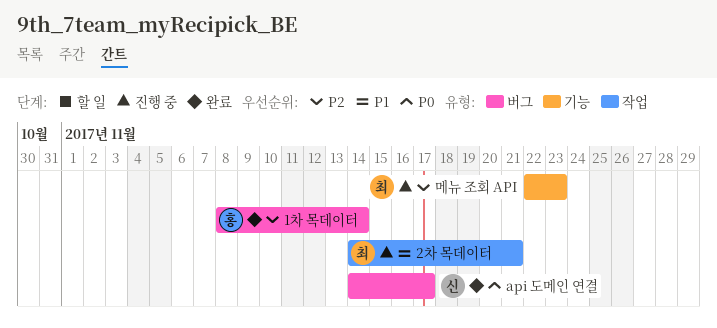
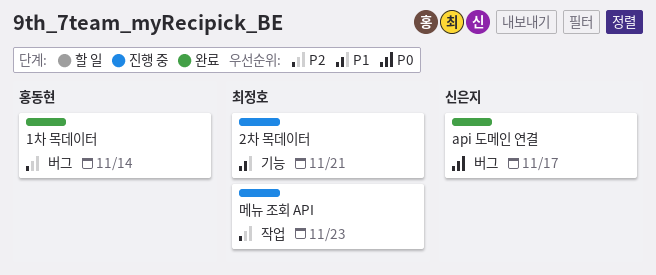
2차 목데이터, label: 작업 -> 기능
메뉴 조회 API, label: 기능 -> 작업

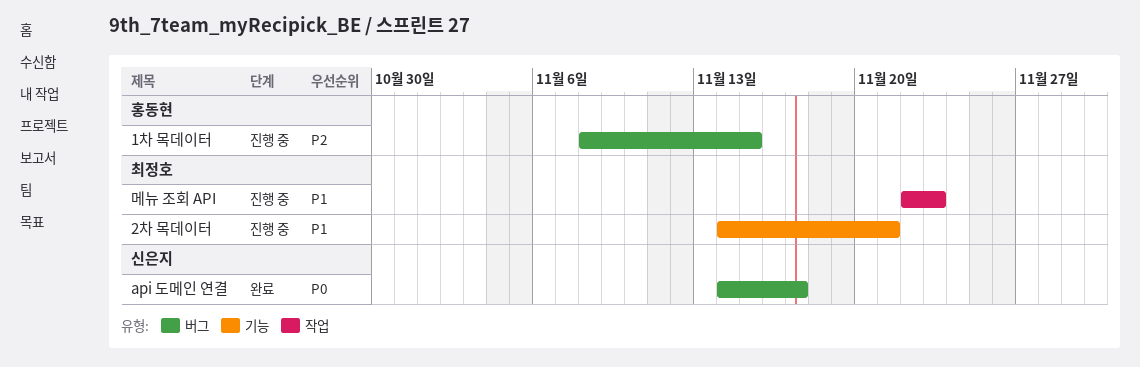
1차 목데이터, status: 완료 -> 진행 중
1차 목데이터, due: Nov 14 -> Nov 15
메뉴 조회 API, priority: P2 -> P1

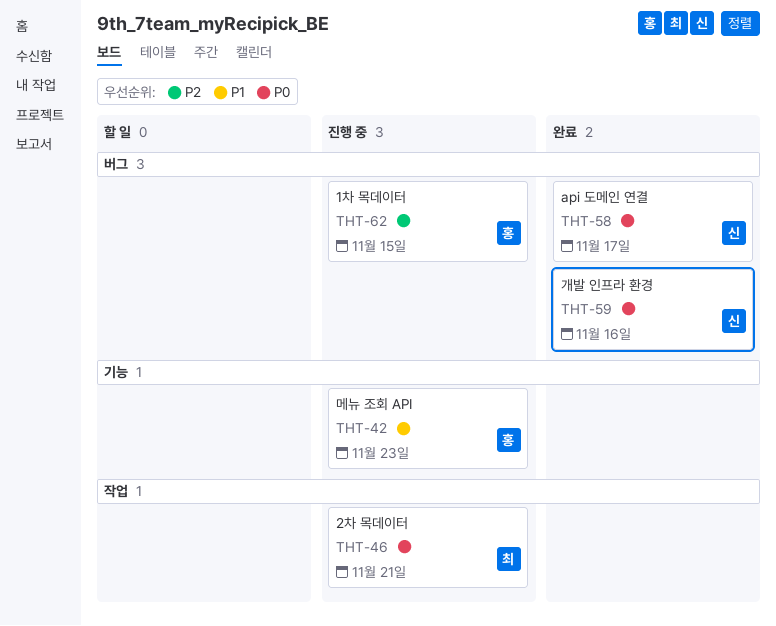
2차 목데이터, priority: P1 -> P0
2차 목데이터, label: 기능 -> 작업
개발 인프라 환경: none -> present
메뉴 조회 API, owner: 최정호 -> 홍동현
메뉴 조회 API, label: 작업 -> 기능

